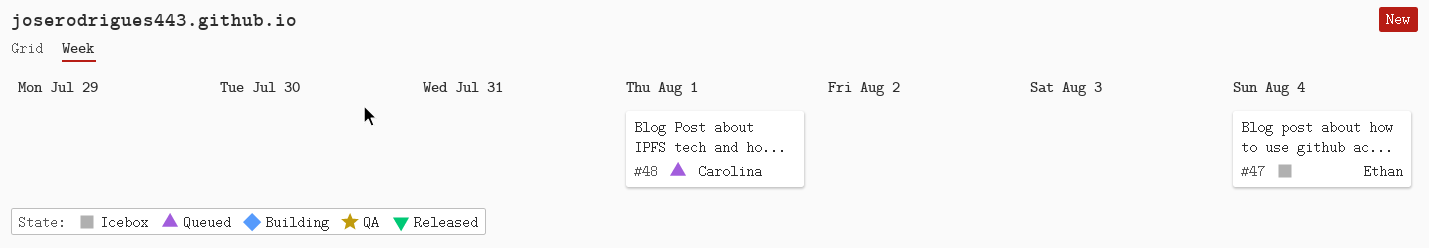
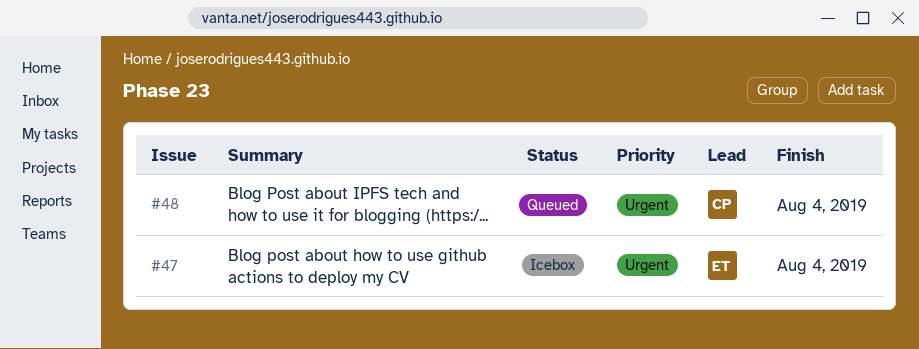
#48, due: Aug 1 -> Aug 4

